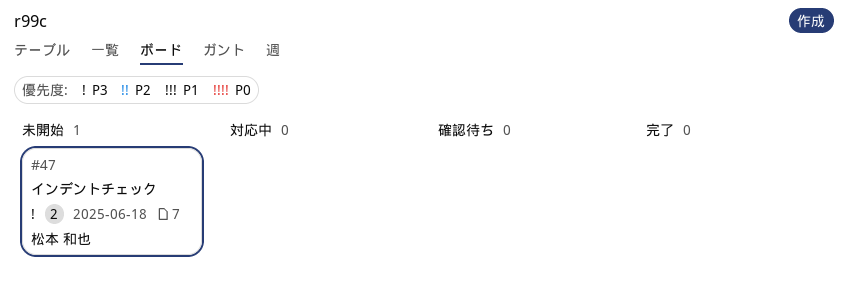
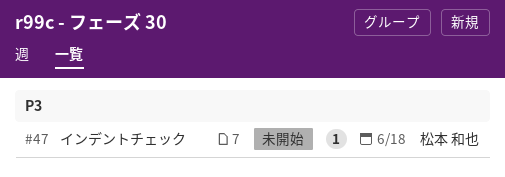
#47, estimate: 2 -> 1

